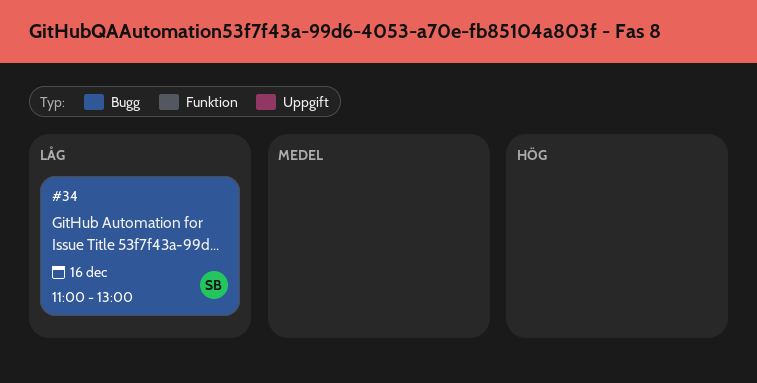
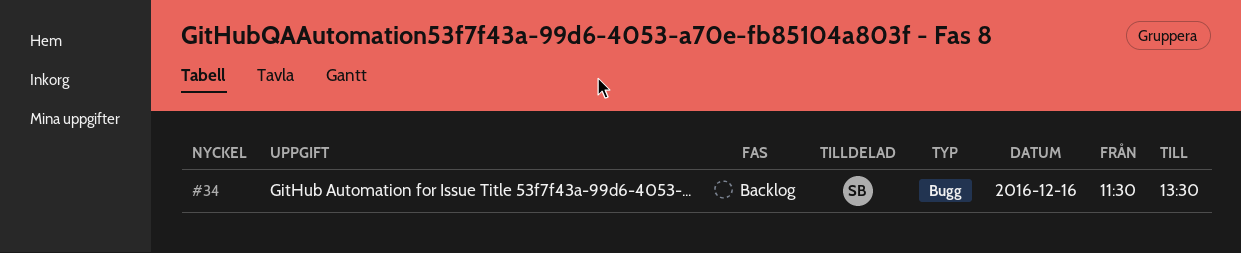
#34, begins: 11:00 -> 11:30
#34, ends: 13:00 -> 13:30

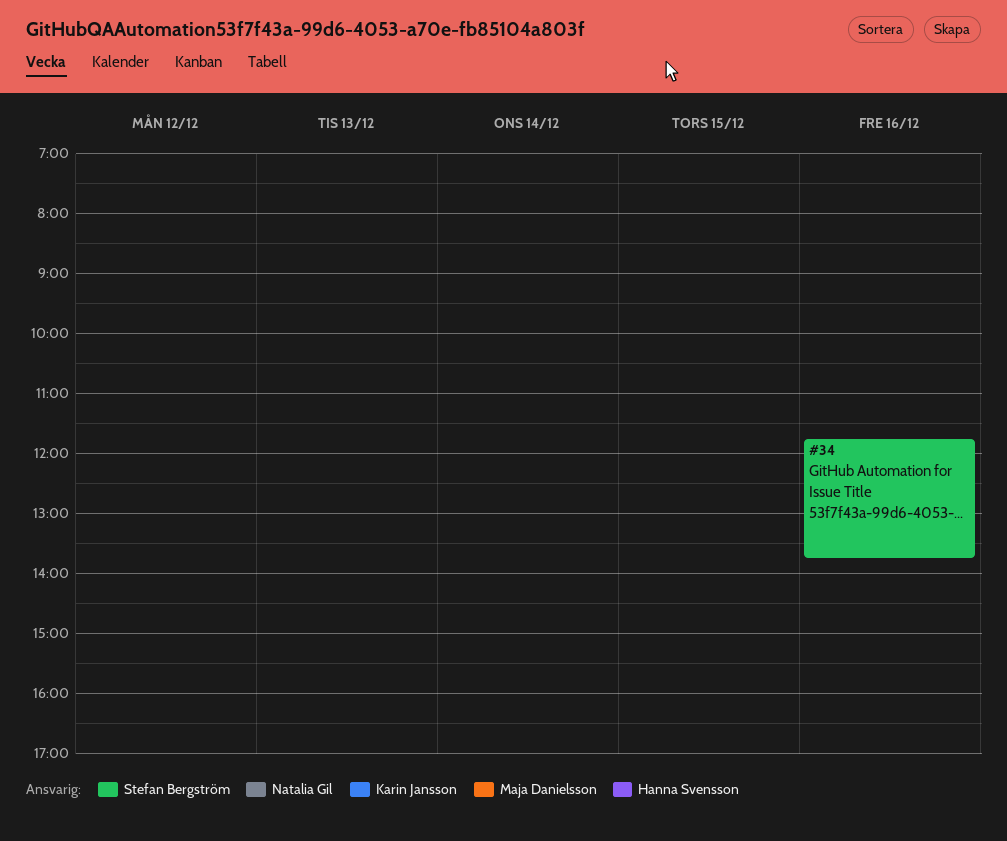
#34, begins: 11:30 -> 11:45
#34, ends: 13:30 -> 13:45

